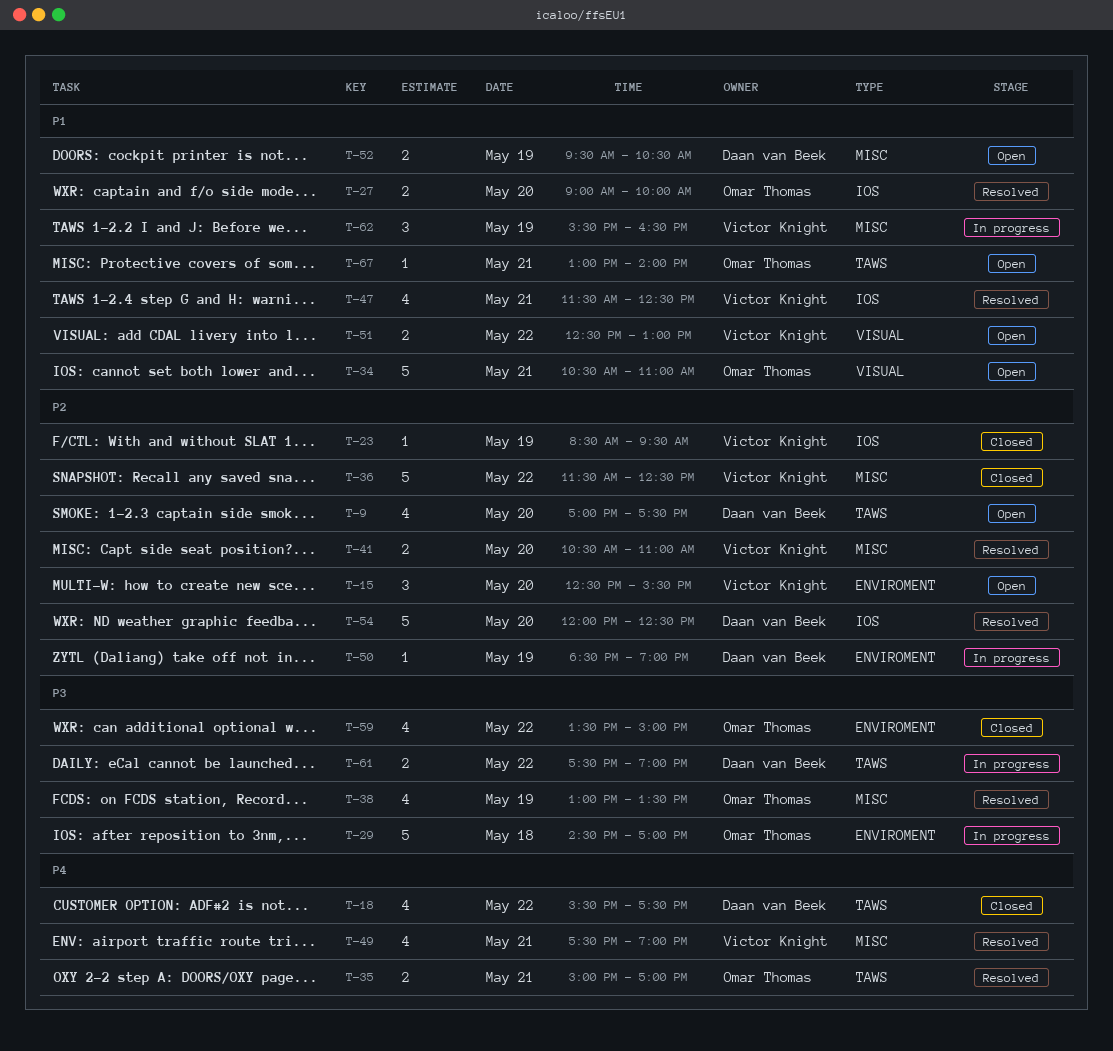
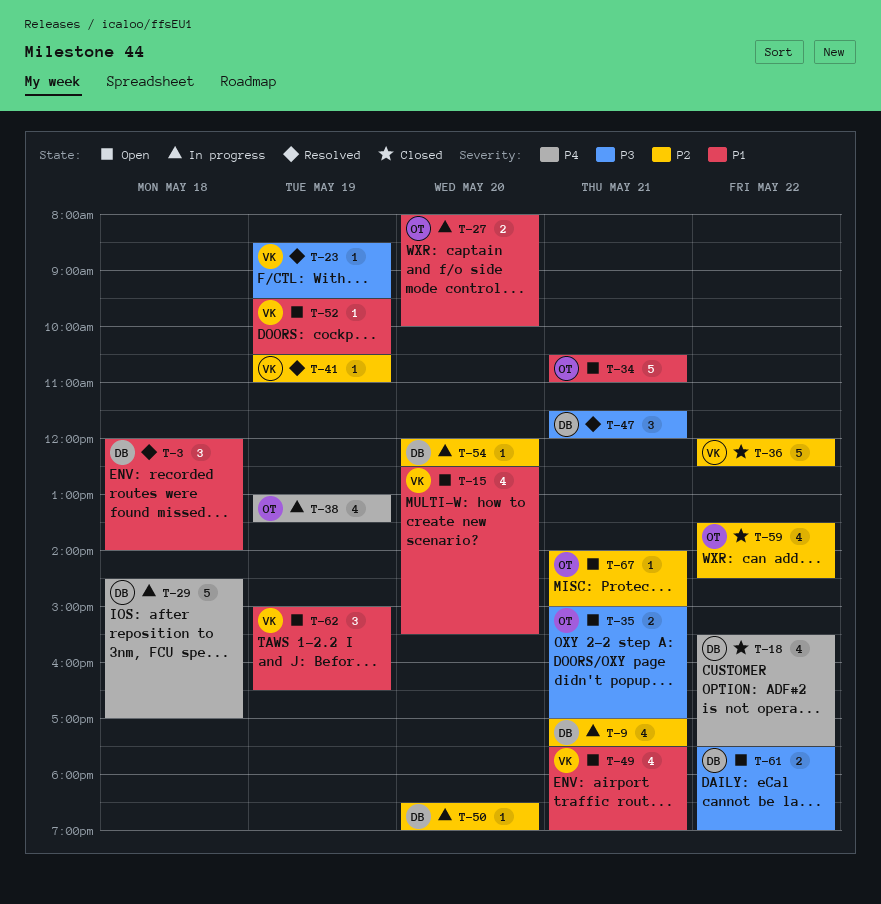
T-3: none -> present
T-9, status: Open -> In progress
T-9, day: May 20 -> May 21
T-15, priority: P2 -> P1
T-15, estimate: 3 -> 4
T-23, status: Closed -> Resolved
T-23, priority: P2 -> P3
T-27, status: Resolved -> In progress
T-27, begins: 09:00 -> 08:00
T-29, owner: Omar Thomas -> Daan van Beek
T-29, priority: P3 -> P4
T-35, status: Resolved -> Open
T-35, priority: P4 -> P3
T-36, begins: 11:30 -> 12:00
T-38, status: Resolved -> In progress
T-38, priority: P3 -> P4
T-41, estimate: 2 -> 1
T-41, day: May 20 -> May 19
T-47, owner: Victor Knight -> Daan van Beek
T-47, priority: P1 -> P3
T-47, estimate: 4 -> 3
T-47, ends: 12:30 -> 12:00
T-49, status: Resolved -> Open
T-49, priority: P4 -> P1
T-50, day: May 19 -> May 20
T-51: present -> none
T-52, owner: Daan van Beek -> Victor Knight
T-52, estimate: 2 -> 1
T-54, status: Resolved -> In progress
T-54, estimate: 5 -> 1
T-59, priority: P3 -> P2
T-59, ends: 15:00 -> 14:30
T-61, status: In progress -> Open
T-62, status: In progress -> Open
T-62, begins: 15:30 -> 15:00
T-67, priority: P1 -> P2
T-67, begins: 13:00 -> 14:00
T-67, ends: 14:00 -> 15:00

